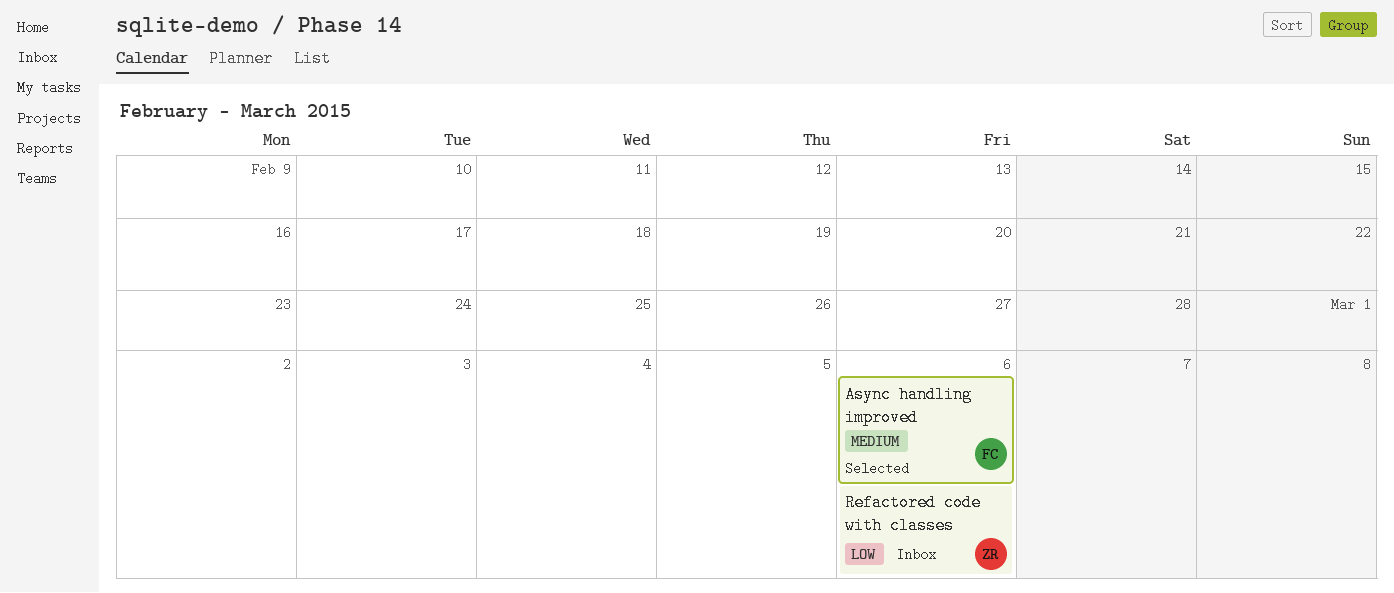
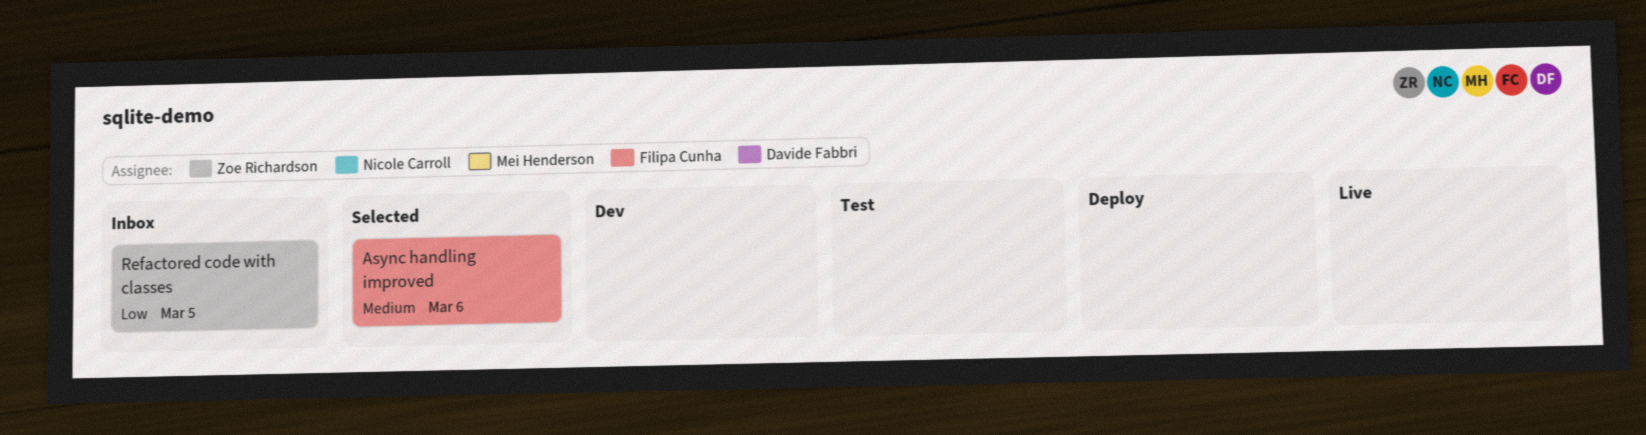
Refactored code with classes, due: Mar 6 -> Mar 5

